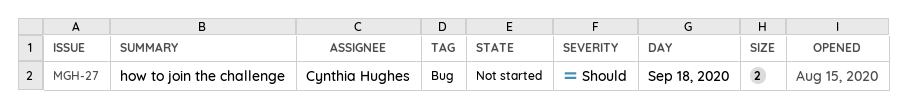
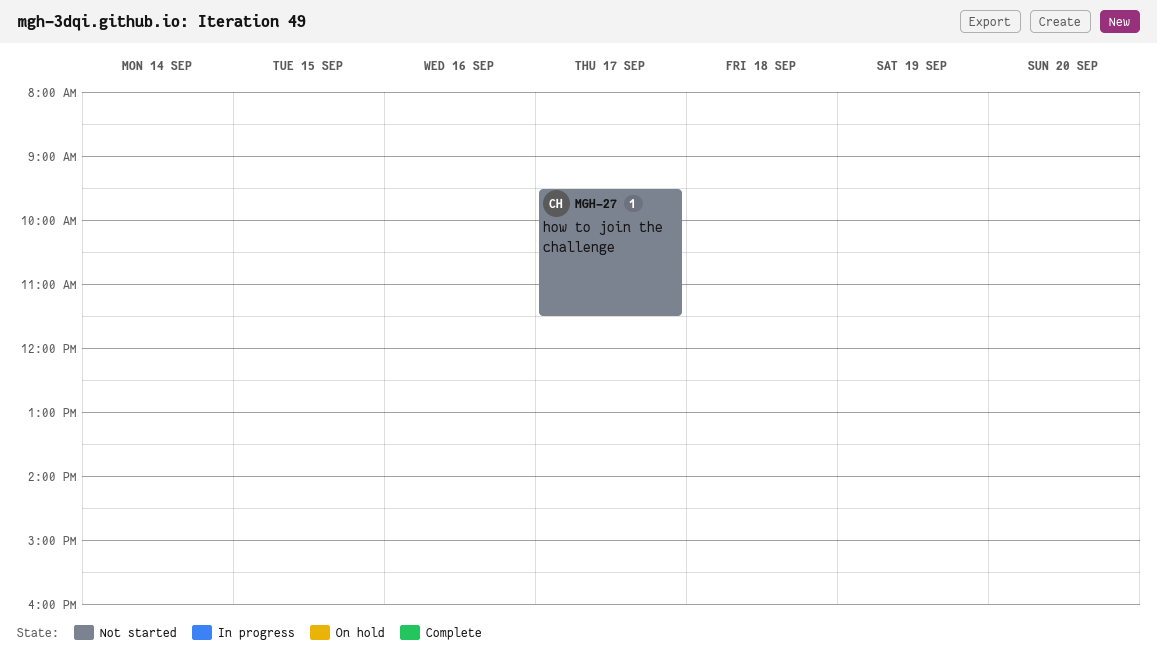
MGH-27, estimate: 2 -> 1
MGH-27, day: Sep 18 -> Sep 17

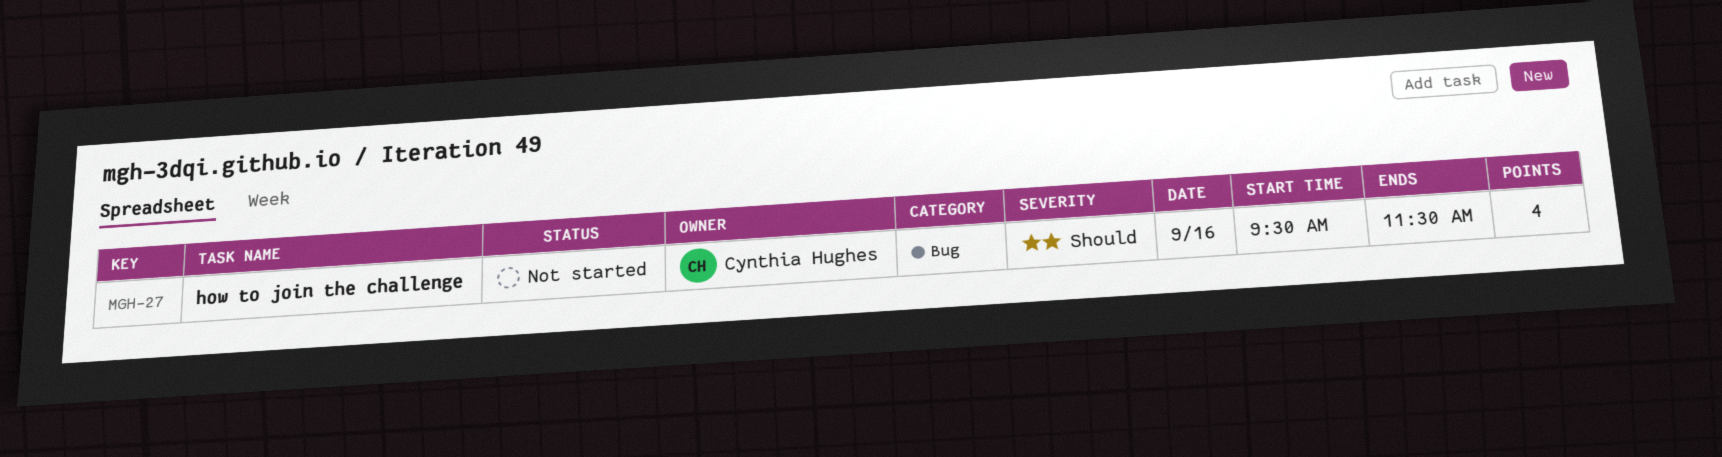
MGH-27, estimate: 1 -> 4
MGH-27, day: Sep 17 -> Sep 16

